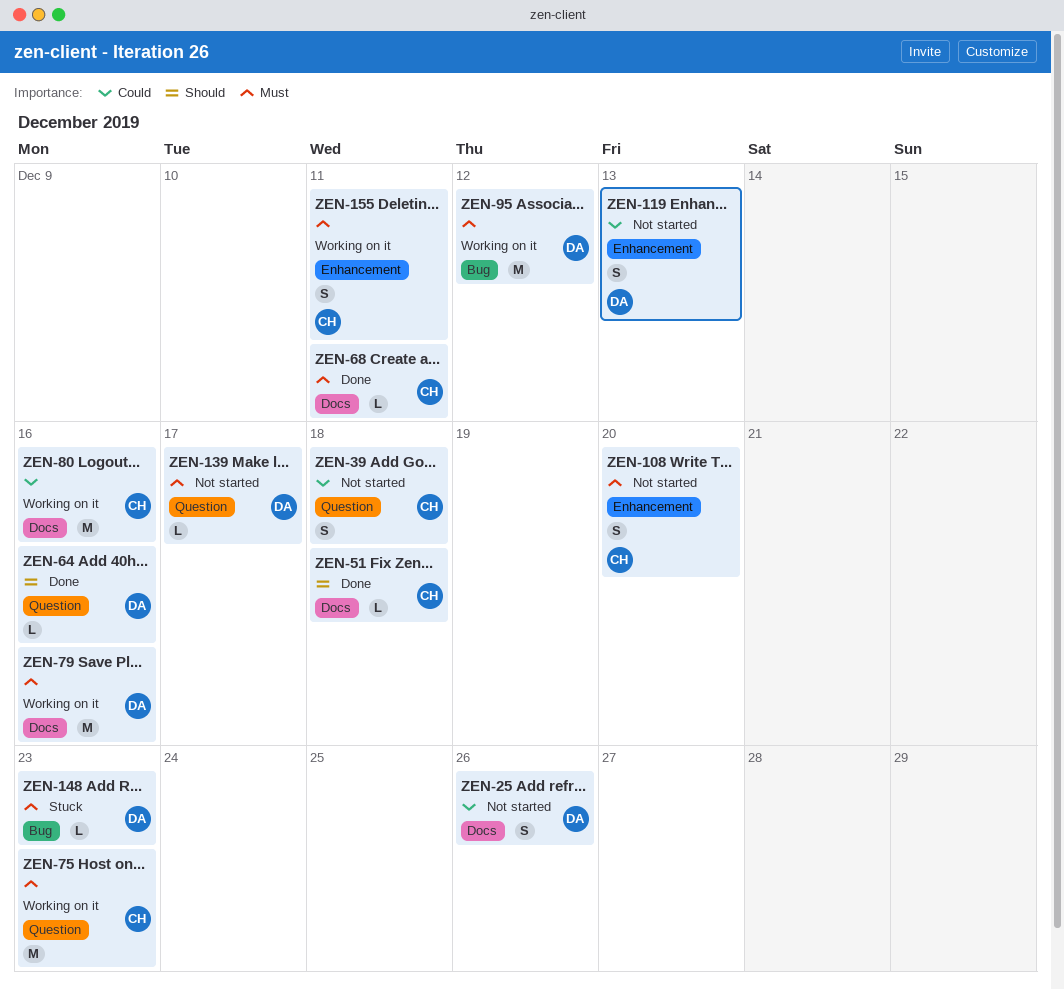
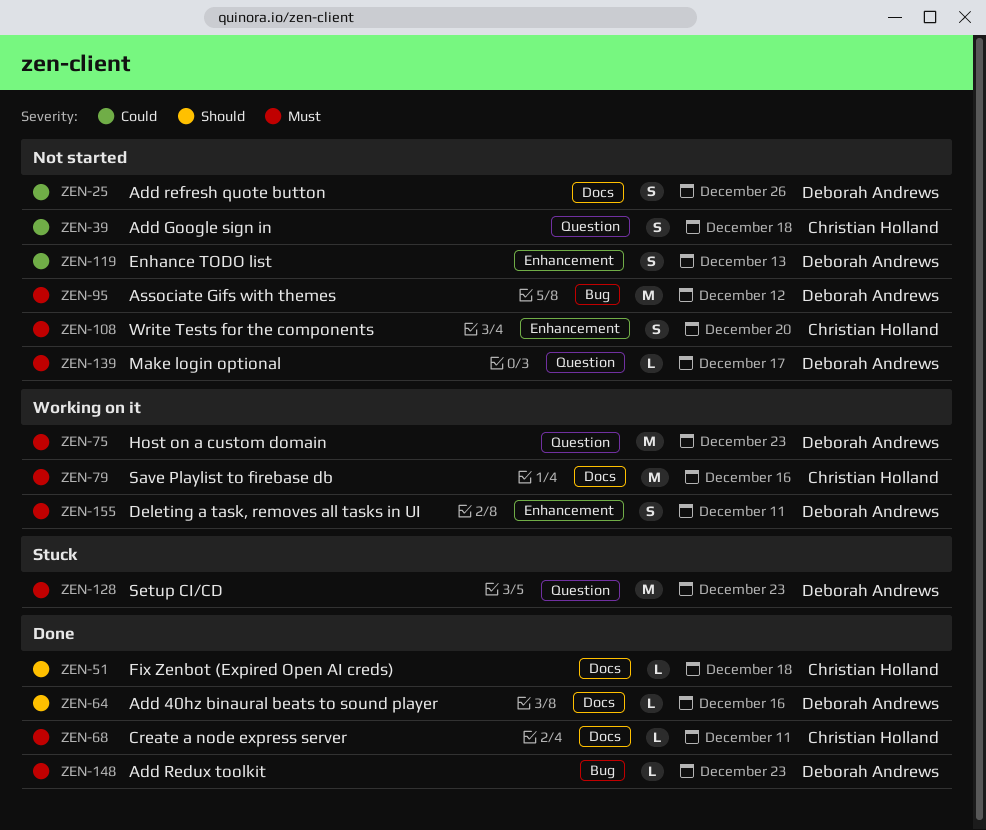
ZEN-64, label: Question -> Docs
ZEN-75, owner: Christian Holland -> Deborah Andrews
ZEN-79, owner: Deborah Andrews -> Christian Holland
ZEN-80: present -> none
ZEN-95, status: Working on it -> Not started
ZEN-128: none -> present
ZEN-148, status: Stuck -> Done
ZEN-155, owner: Christian Holland -> Deborah Andrews

